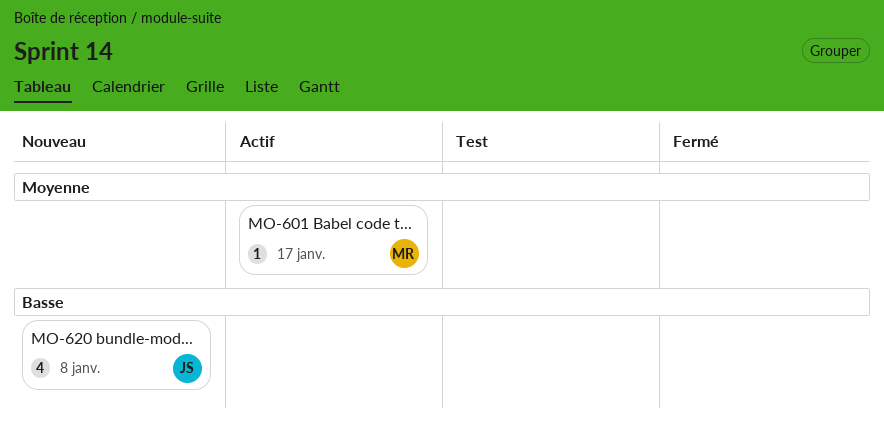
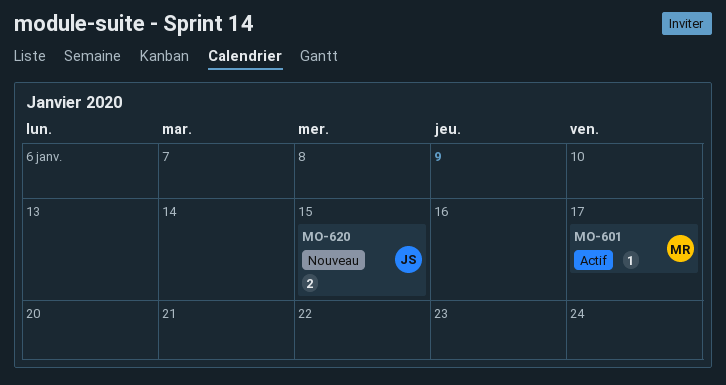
MO-620, estimate: 4 -> 2
MO-620, due: Jan 8 -> Jan 15

